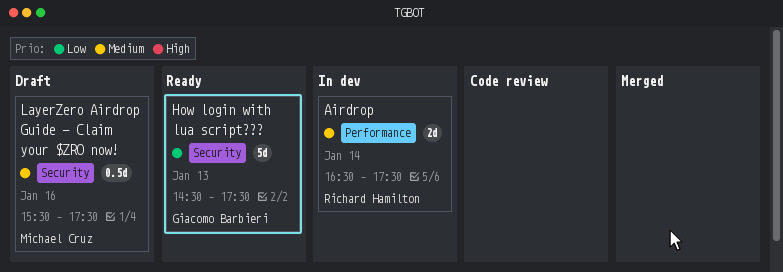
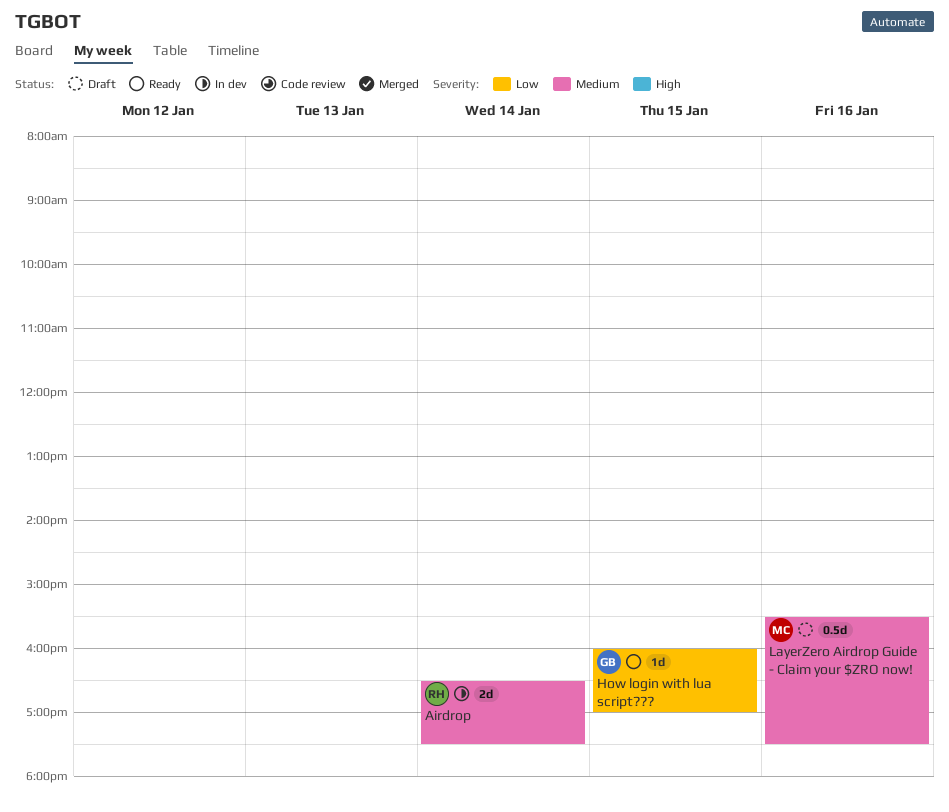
How login with lua script???, estimate: 5d -> 1d
How login with lua script???, day: Jan 13 -> Jan 15
How login with lua script???, begins: 14:30 -> 16:00
How login with lua script???, ends: 17:30 -> 17:00

